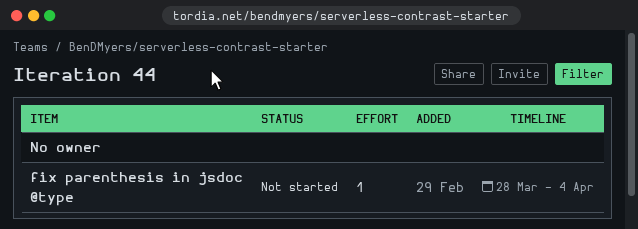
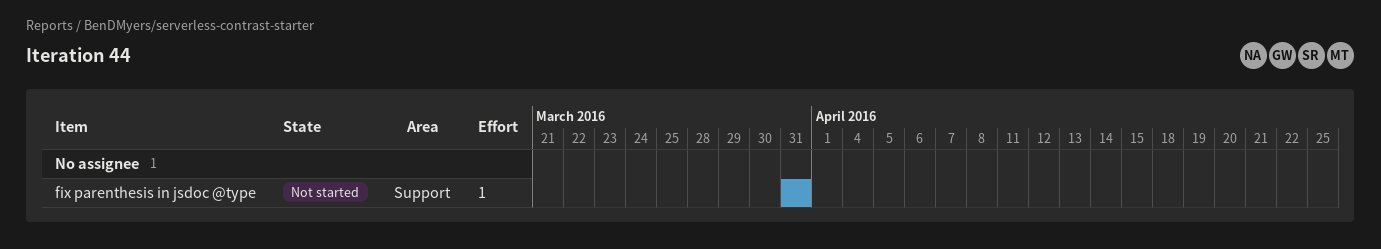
fix parenthesis in jsdoc @type, start: Mar 28 -> Mar 31
fix parenthesis in jsdoc @type, due: Apr 4 -> Mar 31

